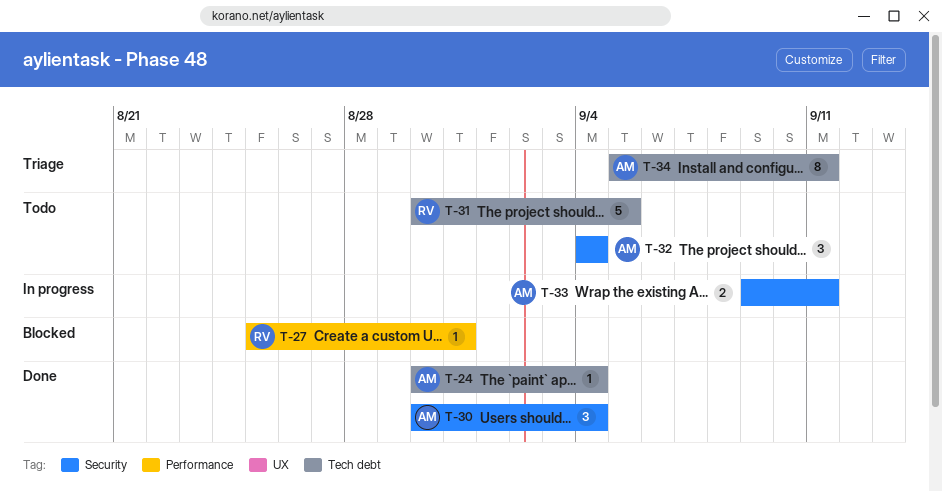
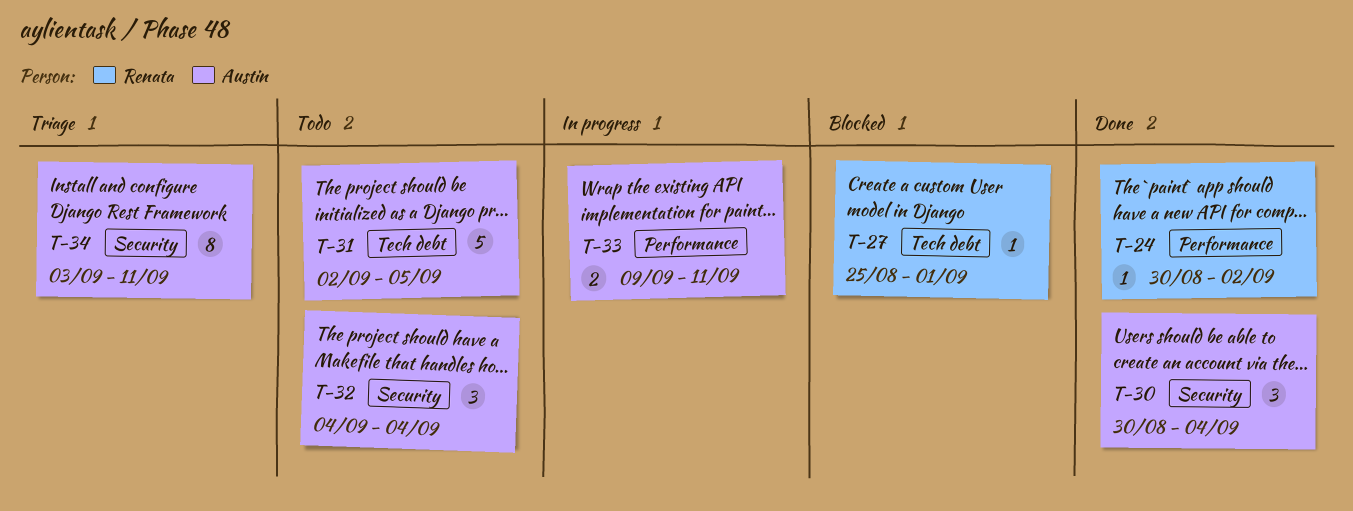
T-24, owner: Austin -> Renata
T-24, label: Tech debt -> Performance
T-24, due: Sep 4 -> Sep 2
T-27, label: Performance -> Tech debt
T-27, due: Aug 31 -> Sep 1
T-31, owner: Renata -> Austin
T-31, start: Aug 30 -> Sep 2
T-33, label: Security -> Performance
T-34, label: Tech debt -> Security
T-34, start: Sep 5 -> Sep 3

